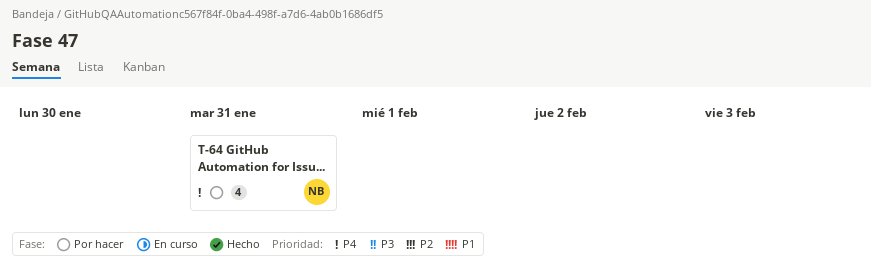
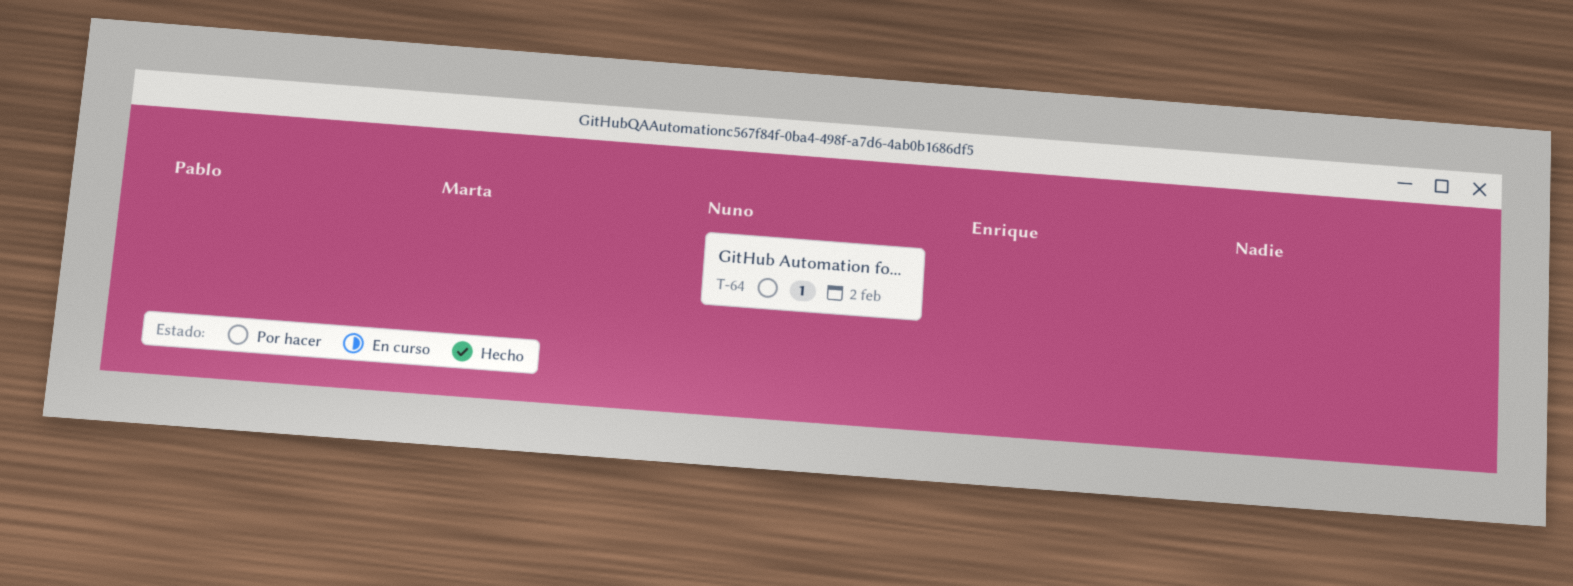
T-64, estimate: 4 -> 1
T-64, due: Jan 31 -> Feb 2

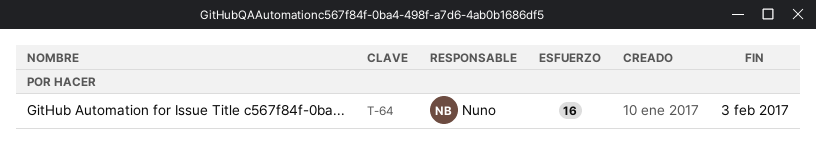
T-64, estimate: 1 -> 16
T-64, due: Feb 2 -> Feb 3

